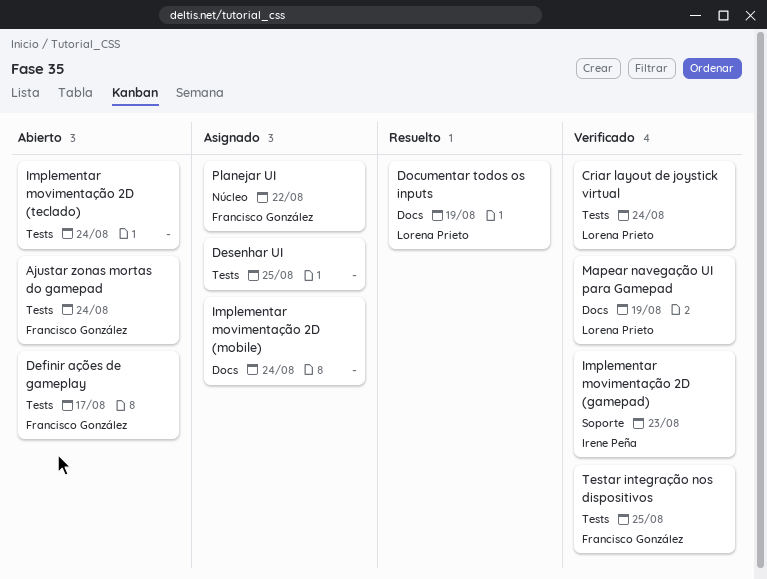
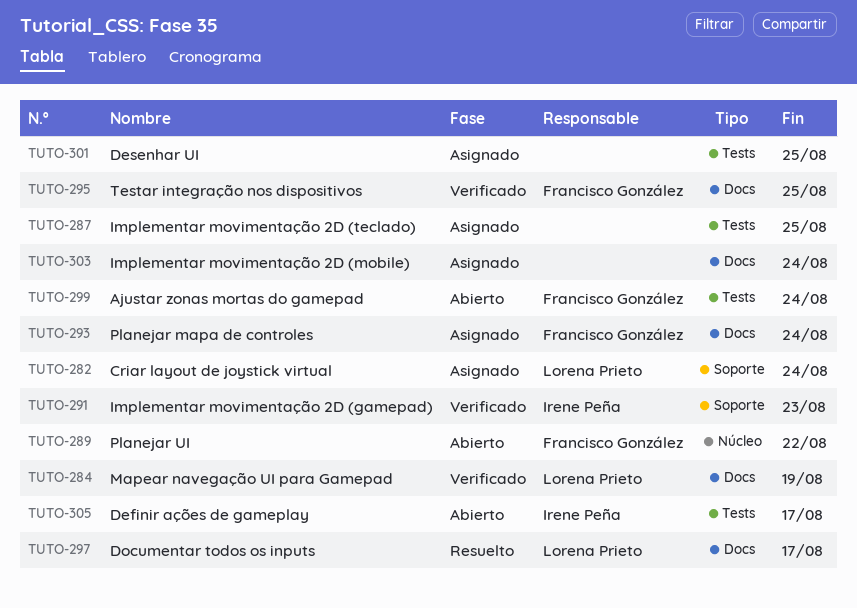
Criar layout de joystick virtual, status: Verificado -> Asignado
Criar layout de joystick virtual, label: Tests -> Soporte
Definir ações de gameplay, owner: Francisco González -> Irene Peña
Documentar todos os inputs, due: Aug 19 -> Aug 17
Implementar movimentação 2D (teclado), status: Abierto -> Asignado
Implementar movimentação 2D (teclado), due: Aug 24 -> Aug 25
Planejar mapa de controles: none -> present
Planejar UI, status: Asignado -> Abierto
Testar integração nos dispositivos, label: Tests -> Docs

